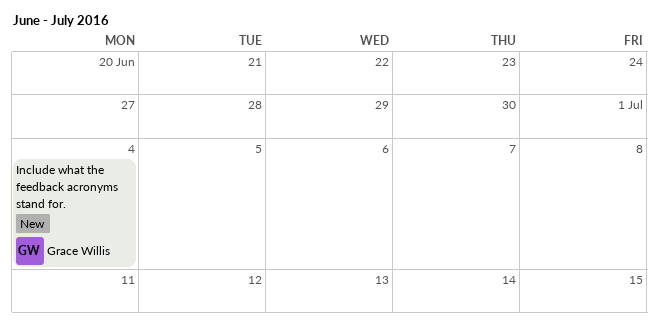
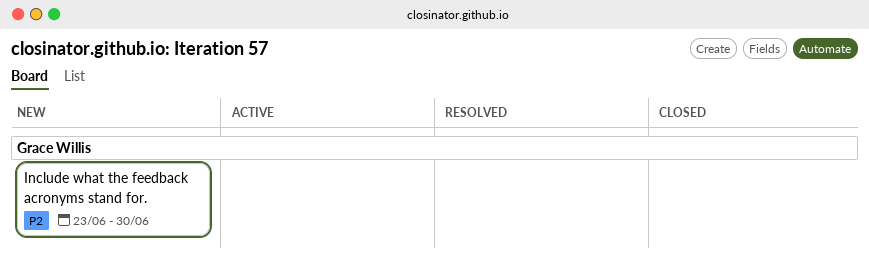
Include what the feedback acronyms stand for., due: Jul 4 -> Jun 30

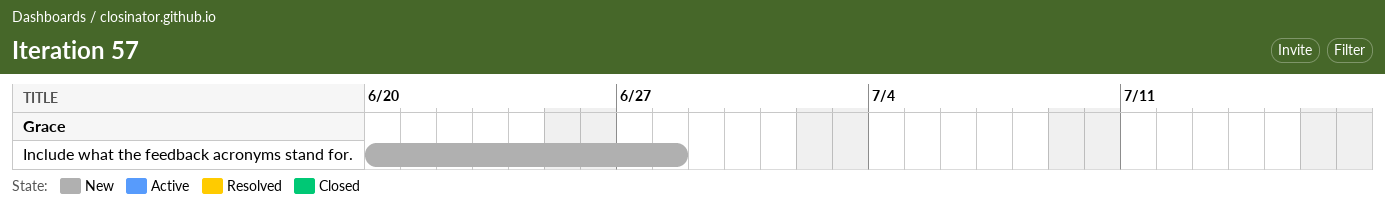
Include what the feedback acronyms stand for., start: Jun 23 -> Jun 20
Include what the feedback acronyms stand for., due: Jun 30 -> Jun 28

